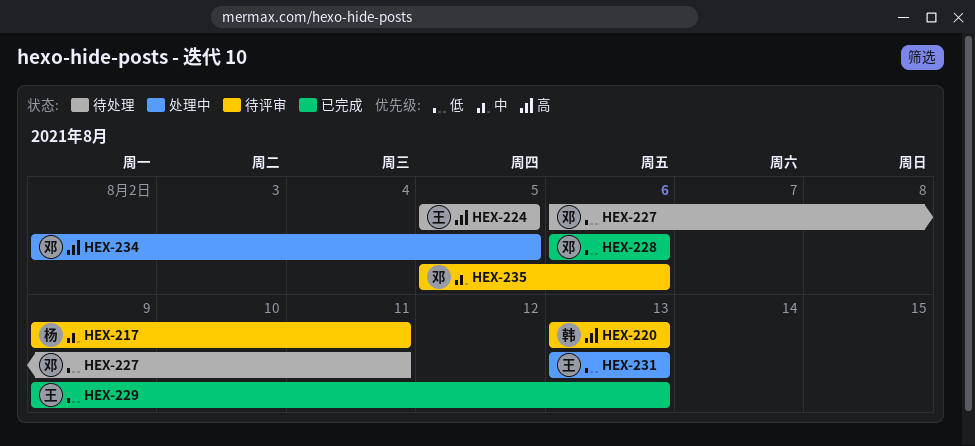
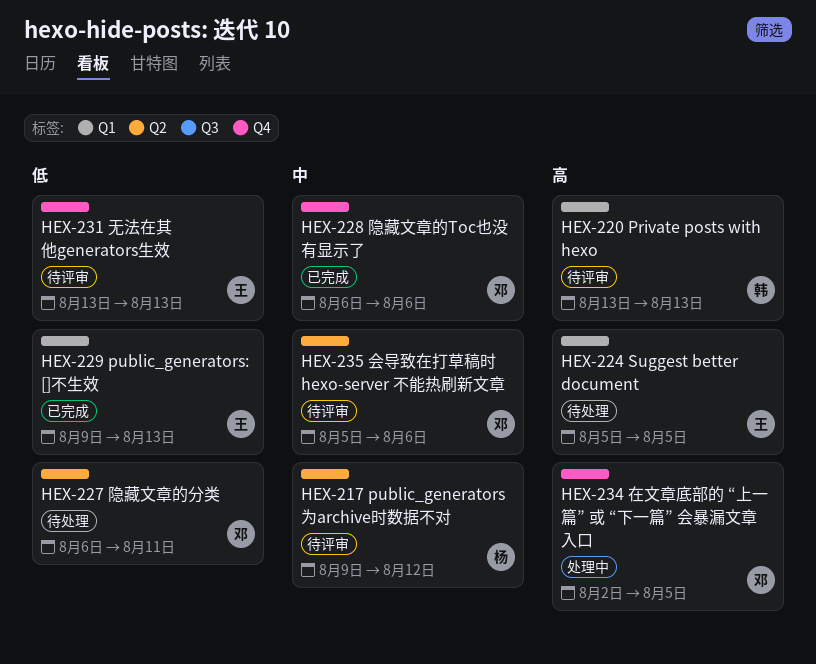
HEX-217, due: Aug 11 -> Aug 12
HEX-228, priority: 低 -> 中
HEX-231, status: 处理中 -> 待评审

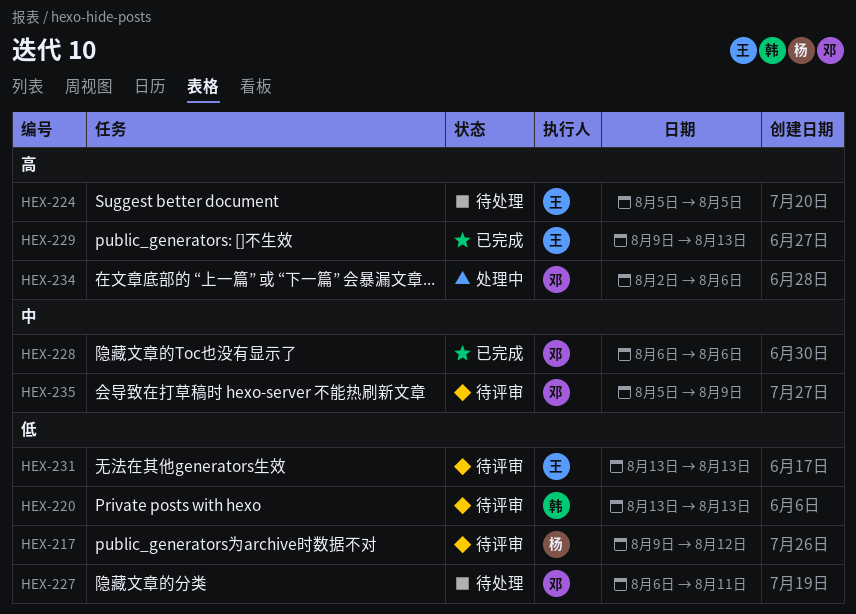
HEX-217, priority: 中 -> 低
HEX-220, priority: 高 -> 低
HEX-229, priority: 低 -> 高
HEX-234, due: Aug 5 -> Aug 6
HEX-235, due: Aug 6 -> Aug 9

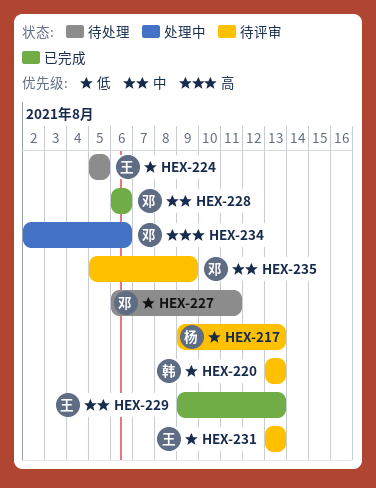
HEX-217, due: Aug 12 -> Aug 13
HEX-224, priority: 高 -> 低
HEX-229, priority: 高 -> 中

